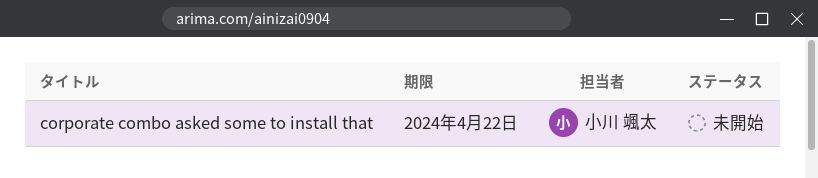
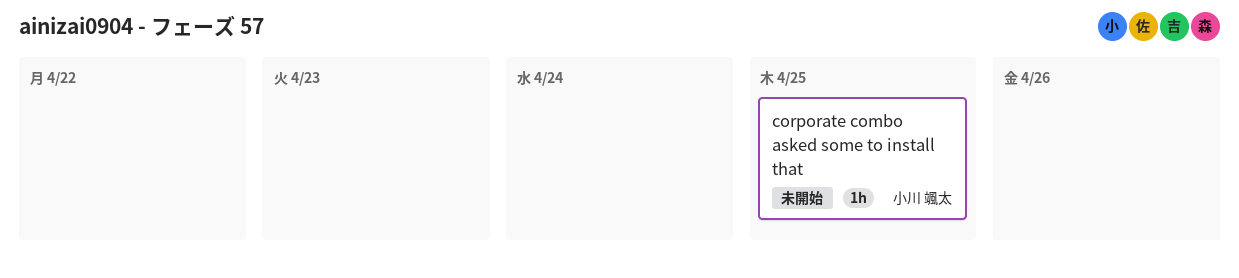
corporate combo asked some to install that, due: Apr 22 -> Apr 25

